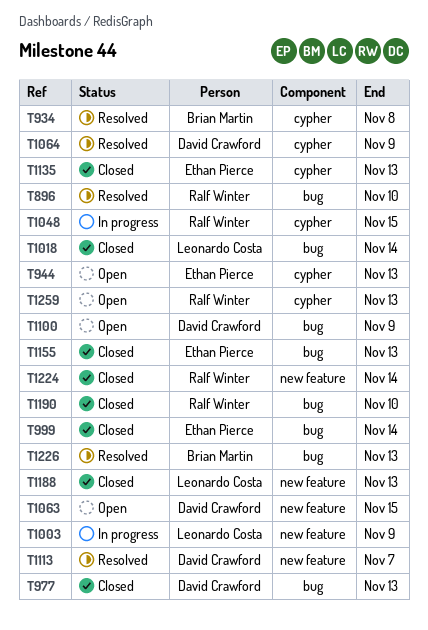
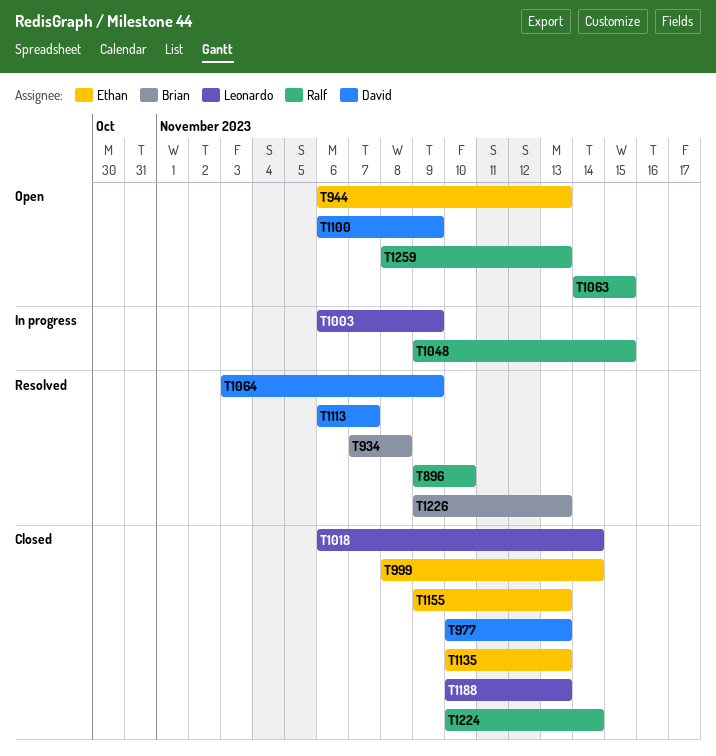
T1063, owner: David Crawford -> Ralf Winter
T1190: present -> none

